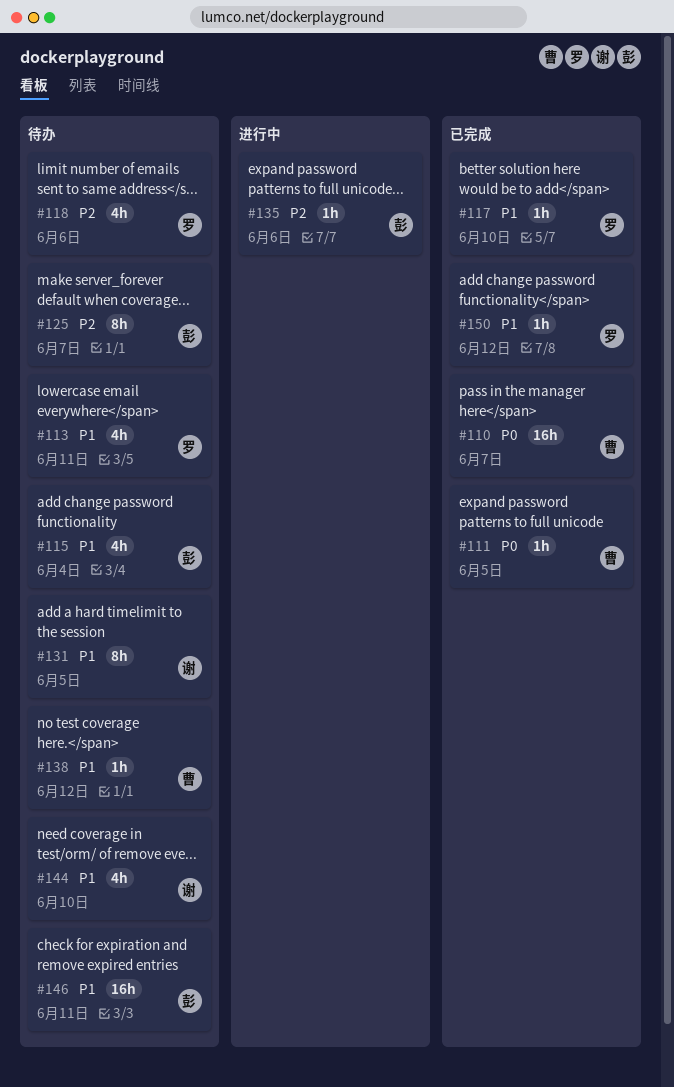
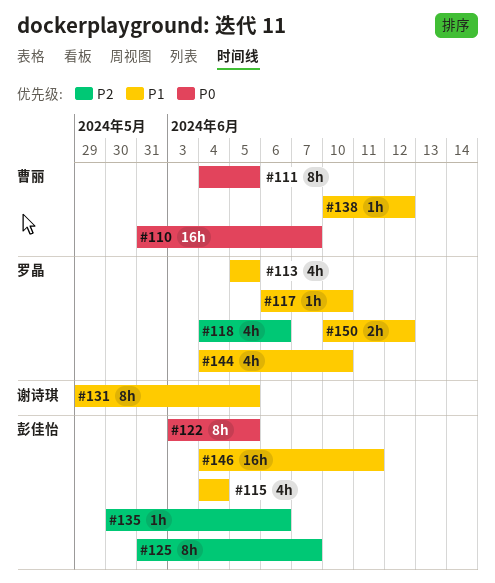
#111, estimate: 1h -> 8h
#113, due: Jun 11 -> Jun 5
#122: none -> present
#144, owner: 谢诗琪 -> 罗晶
#150, estimate: 1h -> 2h

